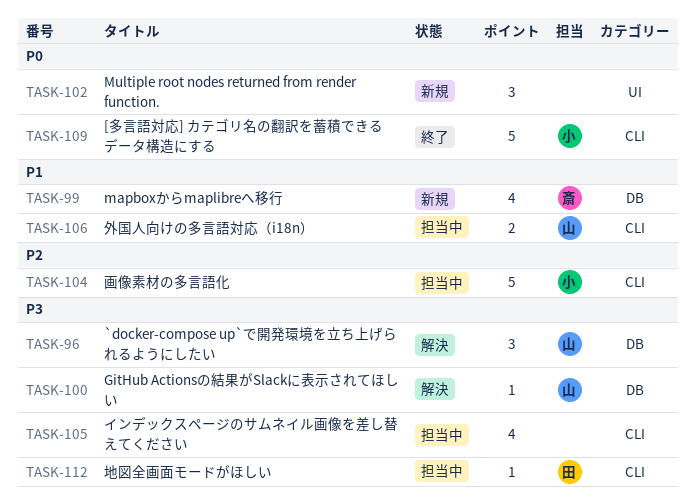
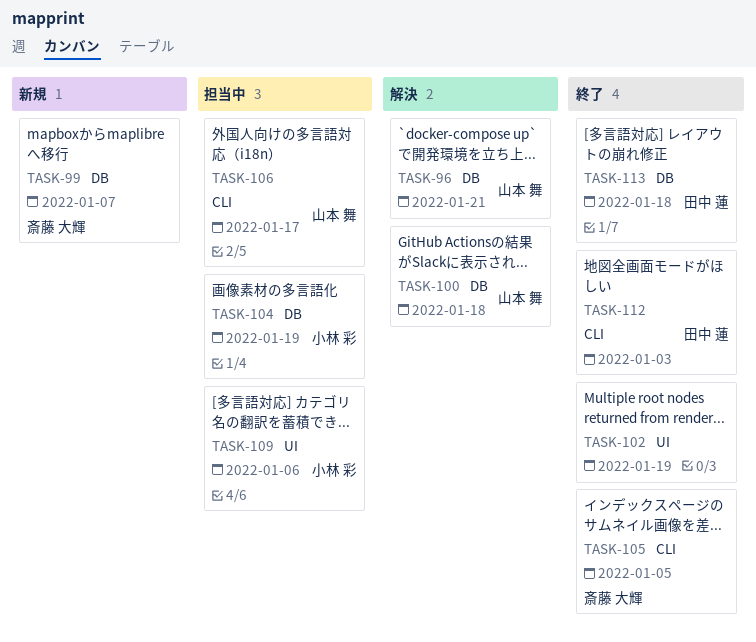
TASK-102, status: 新規 -> 終了
TASK-104, label: CLI -> DB
TASK-105, status: 担当中 -> 終了
TASK-105, owner: none -> 斎藤 大輝
TASK-109, status: 終了 -> 担当中
TASK-109, label: CLI -> UI
TASK-112, status: 担当中 -> 終了
TASK-113: none -> present

